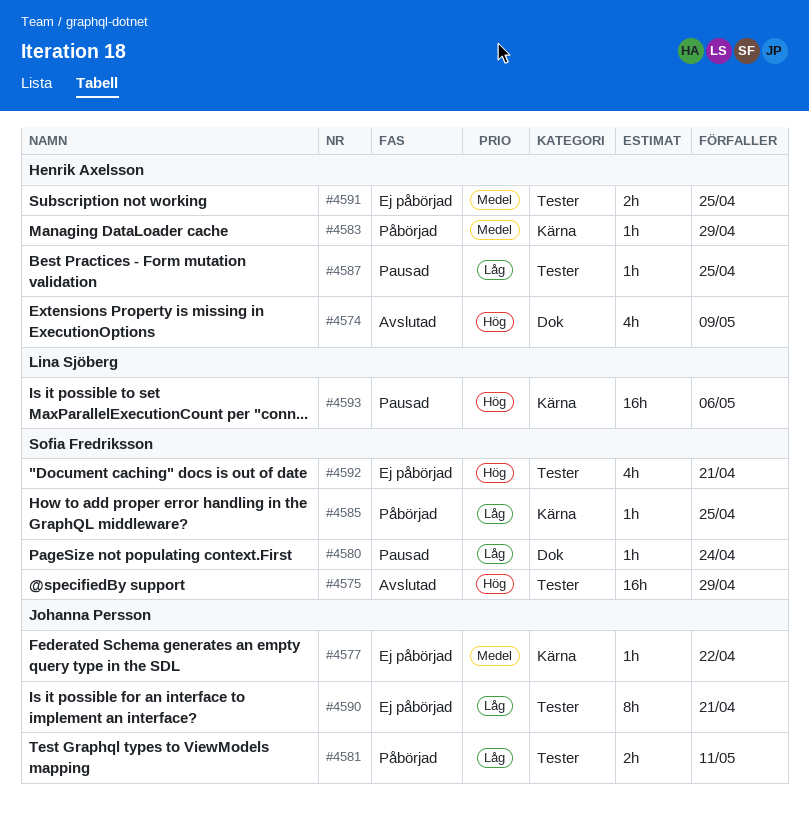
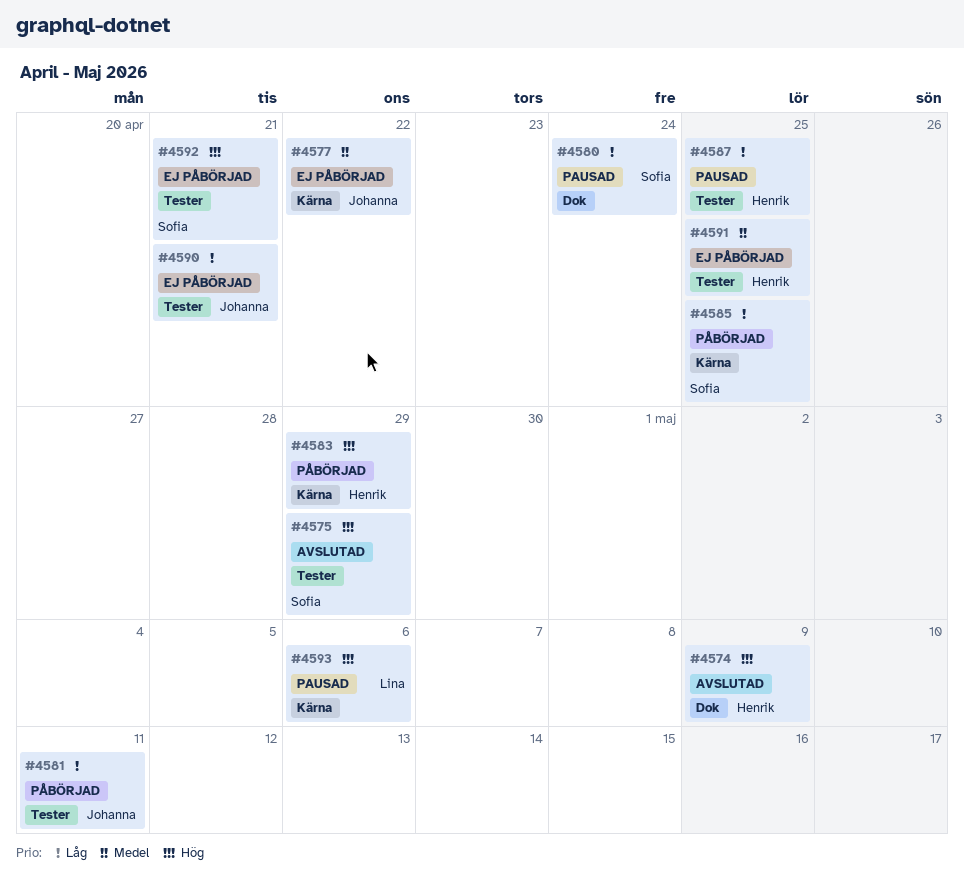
#4583, priority: Medel -> Hög

